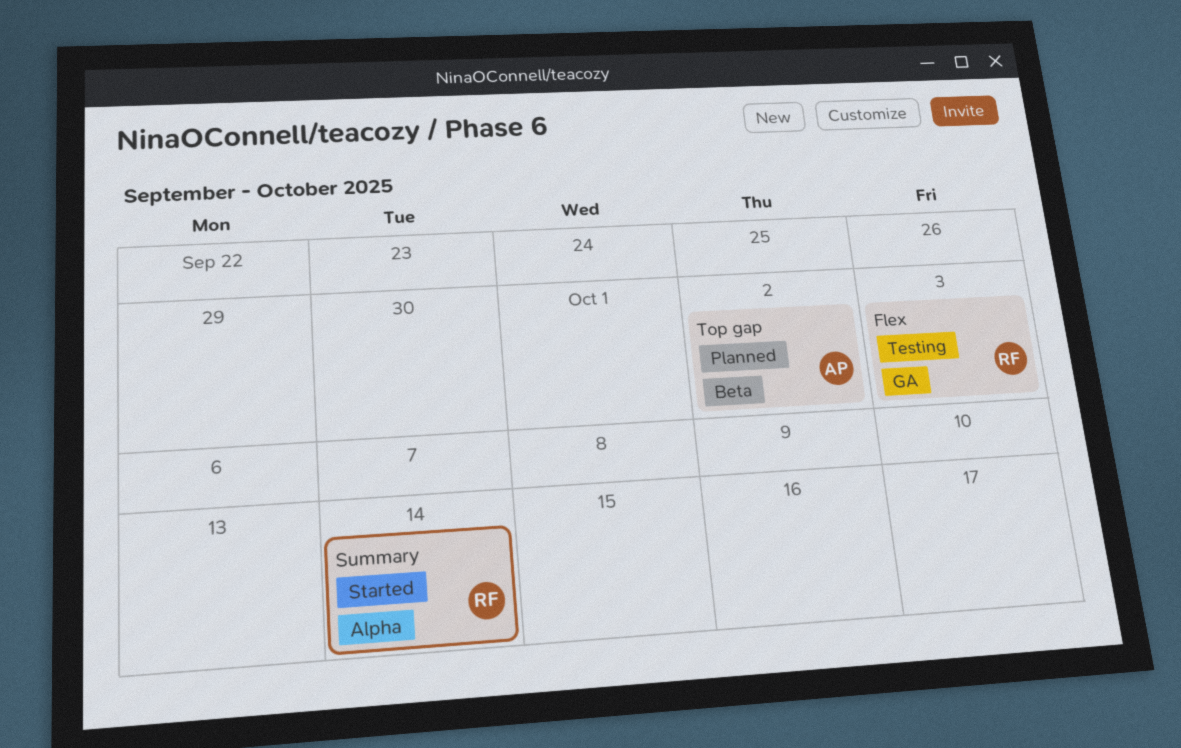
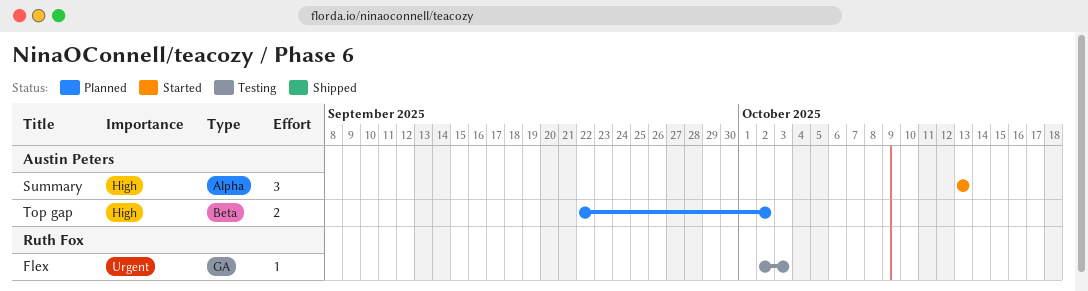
Summary, owner: Ruth Fox -> Austin Peters
Summary, due: Oct 14 -> Oct 13

